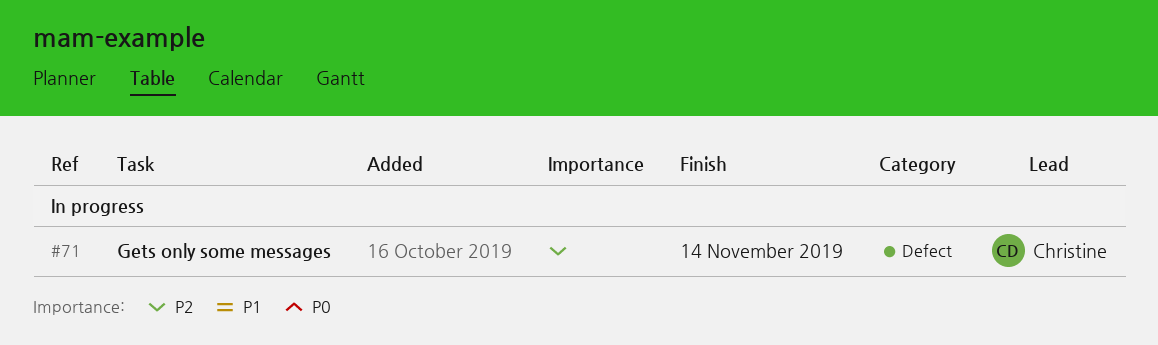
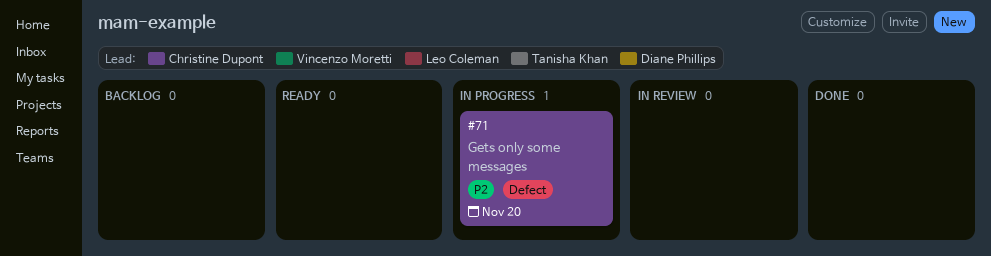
#71, due: Nov 14 -> Nov 20

